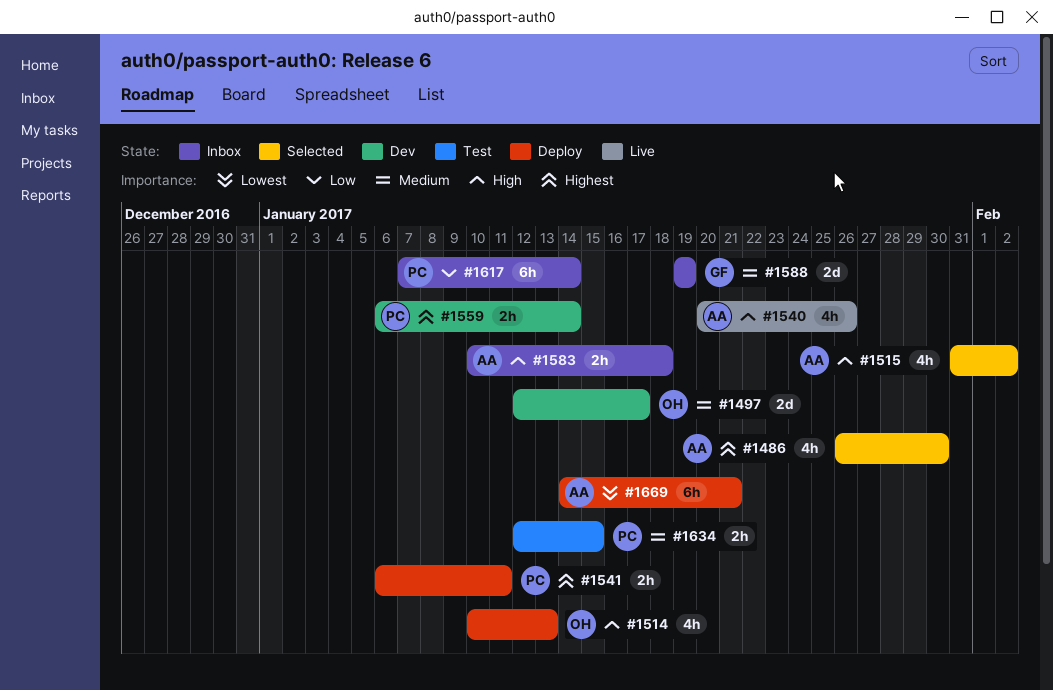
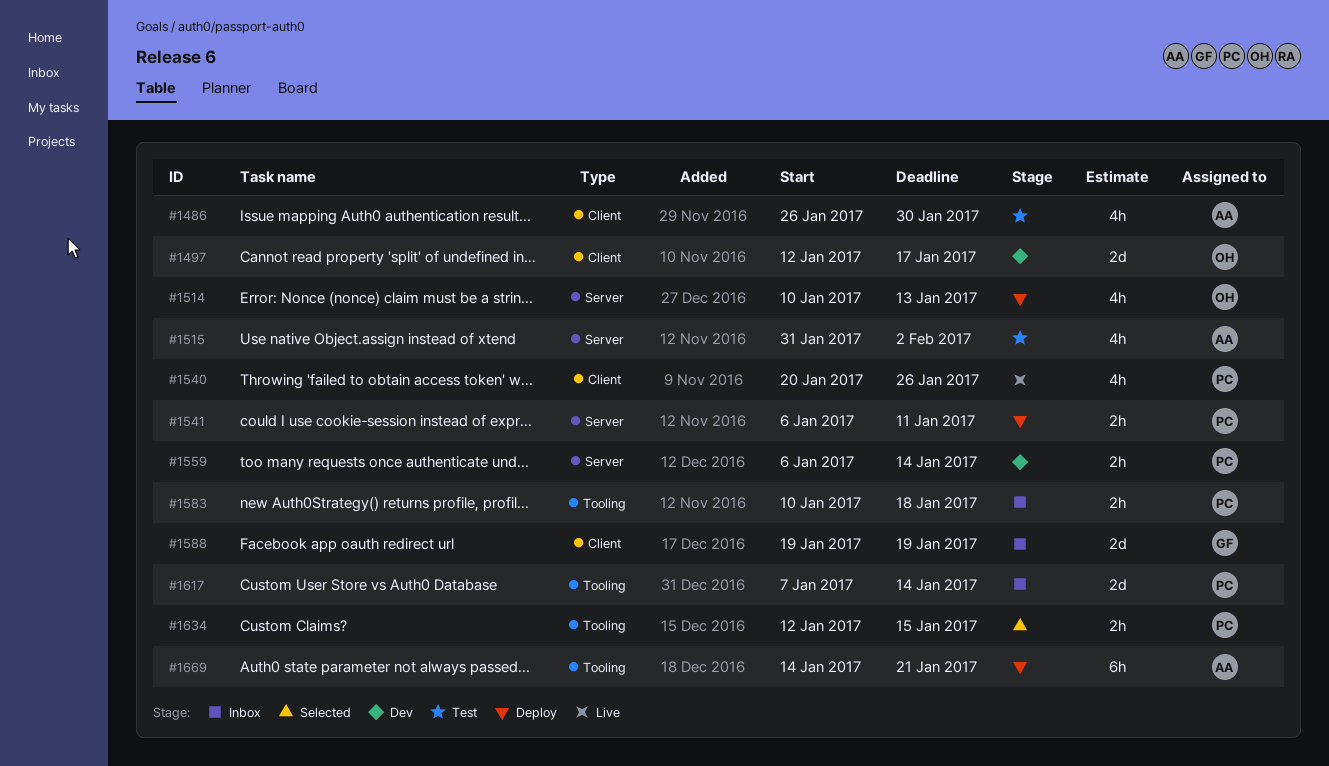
#1486, status: Selected -> Test
#1515, status: Selected -> Test
#1540, owner: AA -> PC
#1583, owner: AA -> PC
#1617, estimate: 6h -> 2d
#1634, status: Test -> Selected

